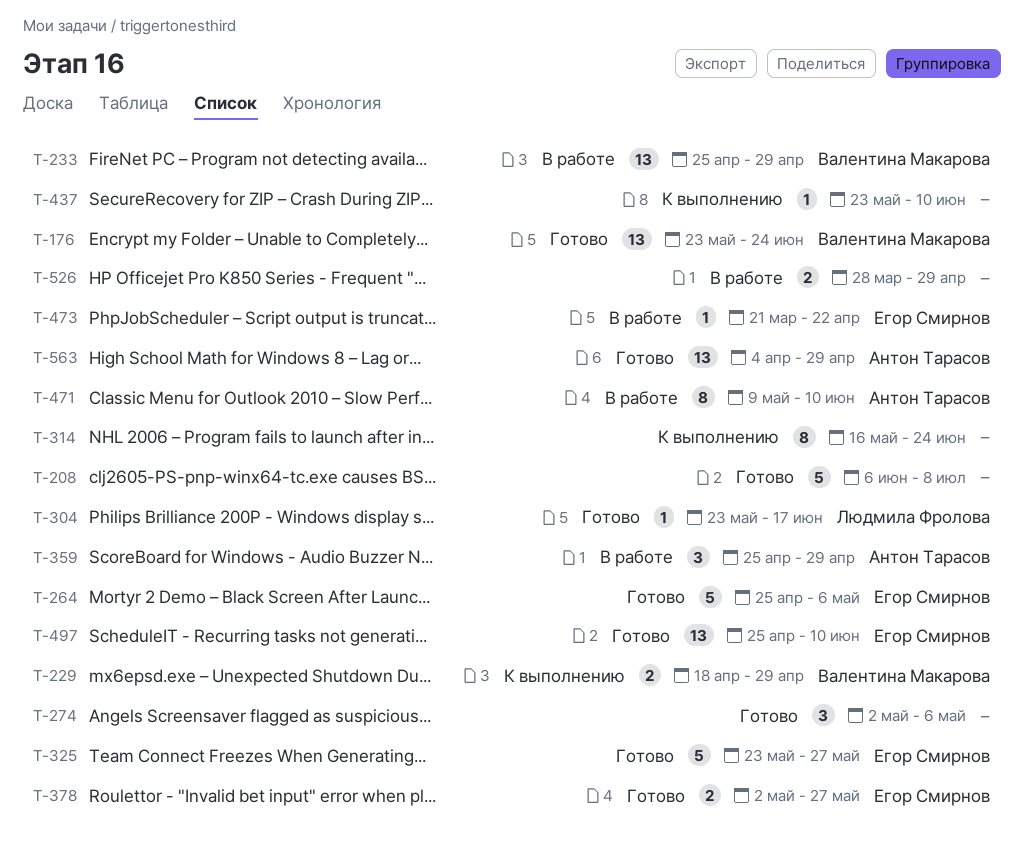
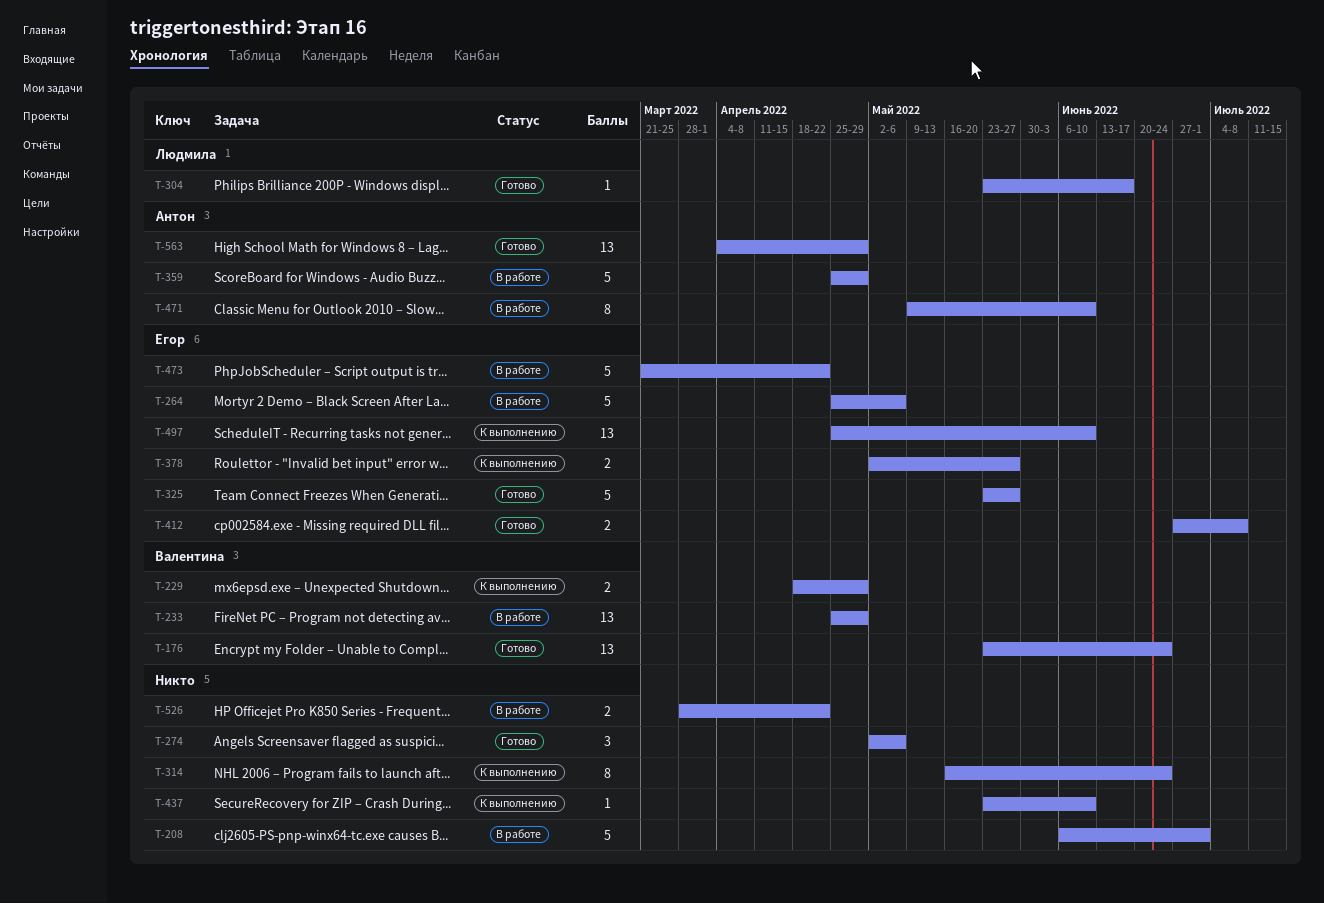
T-208, status: Готово -> В работе
T-208, due: Jul 8 -> Jul 1
T-264, status: Готово -> В работе
T-359, estimate: 3 -> 5
T-378, status: Готово -> К выполнению
T-412: none -> present
T-473, estimate: 1 -> 5
T-497, status: Готово -> К выполнению
T-526, due: Apr 29 -> Apr 22

